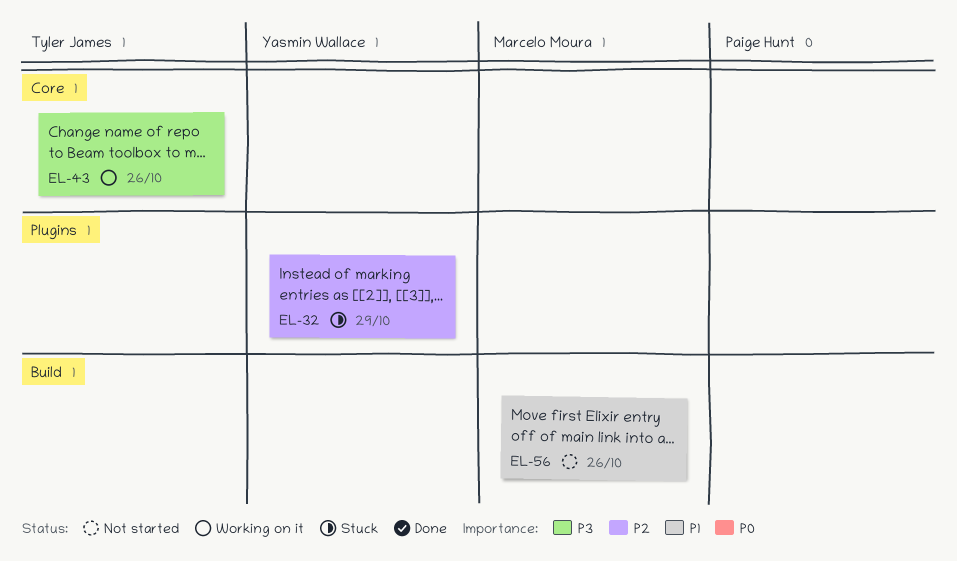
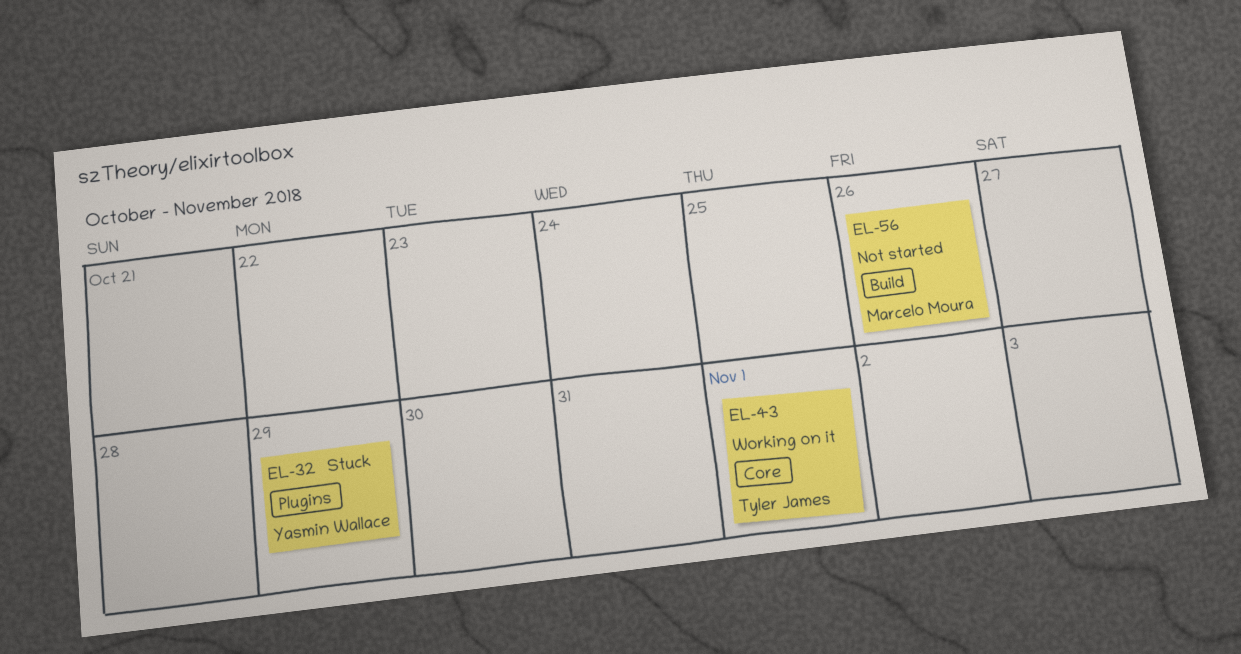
EL-43, due: Oct 26 -> Nov 1

